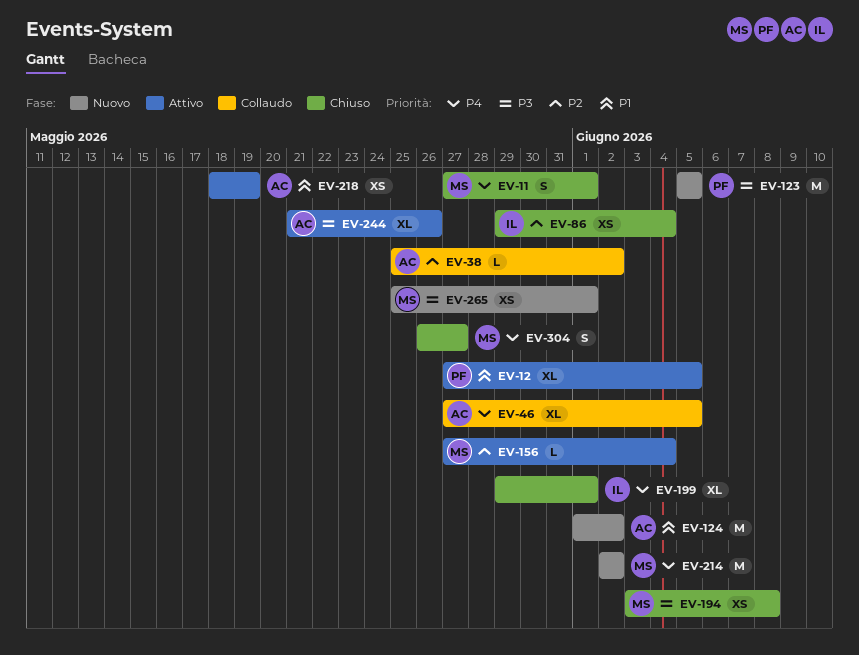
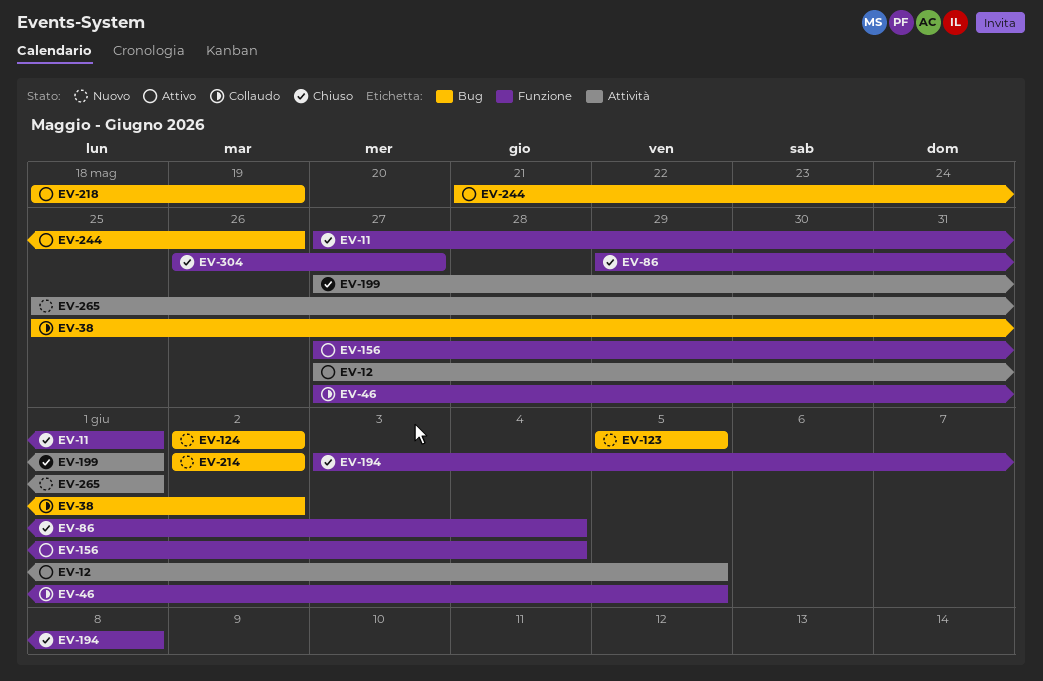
EV-124, start: Jun 1 -> Jun 2
EV-199, start: May 29 -> May 27

